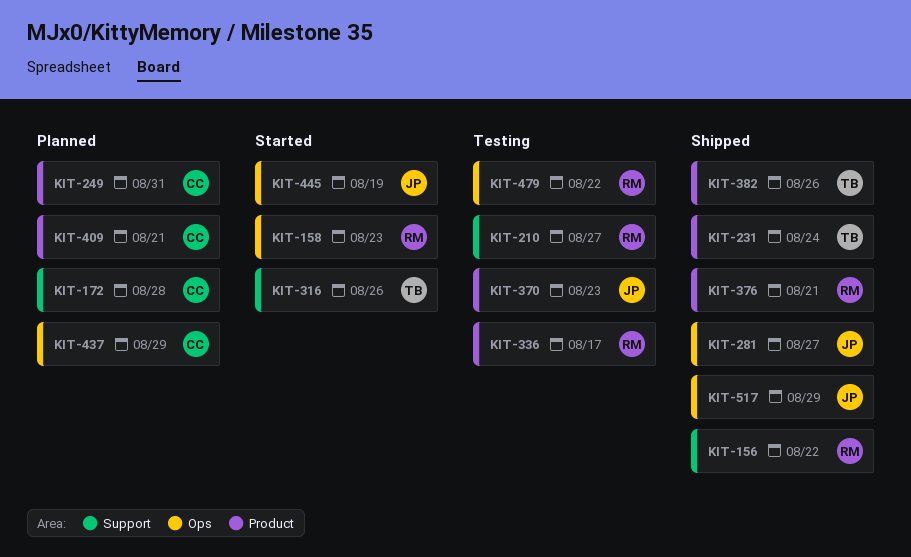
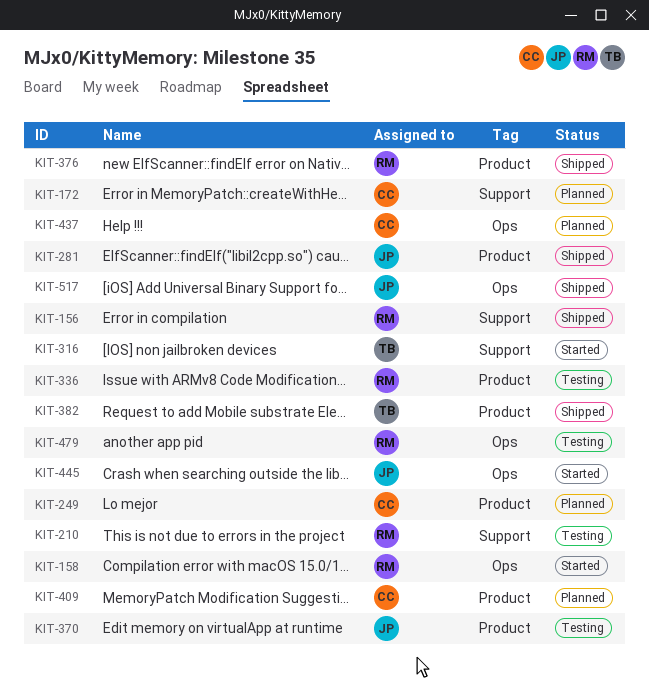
KIT-231: present -> none
KIT-281, label: Ops -> Product

